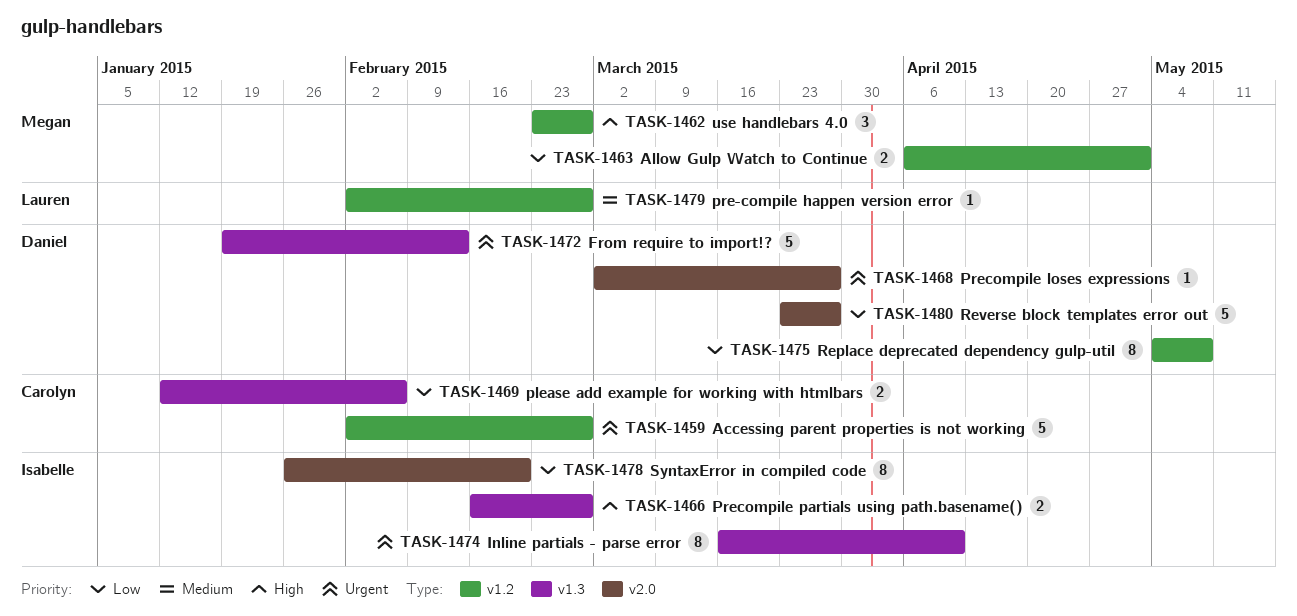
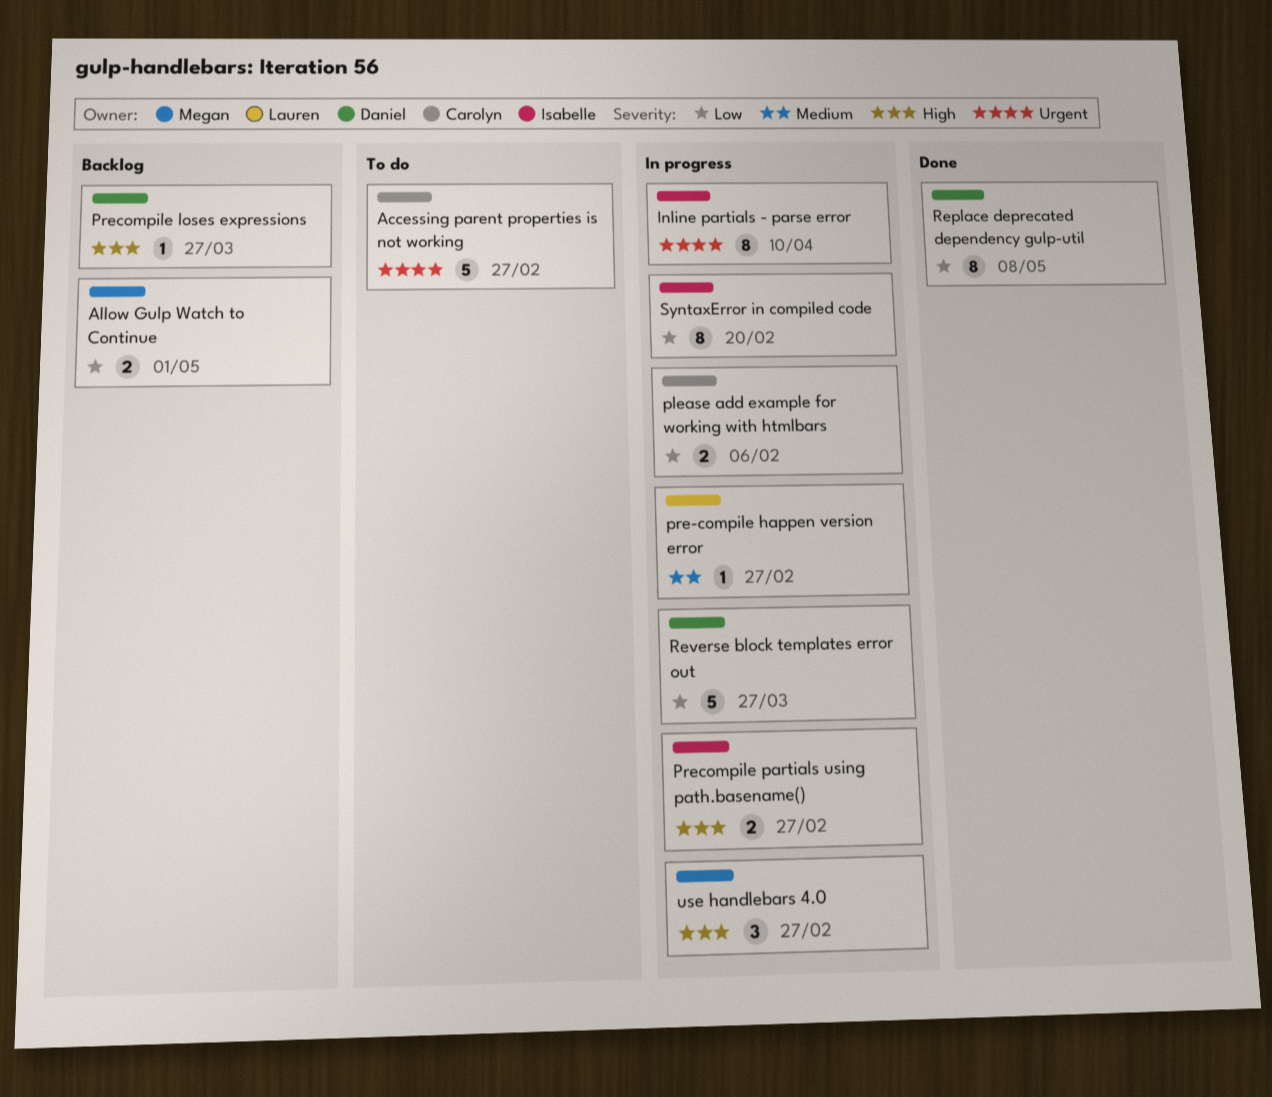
From require to import!?: present -> none
Precompile loses expressions, priority: Urgent -> High

